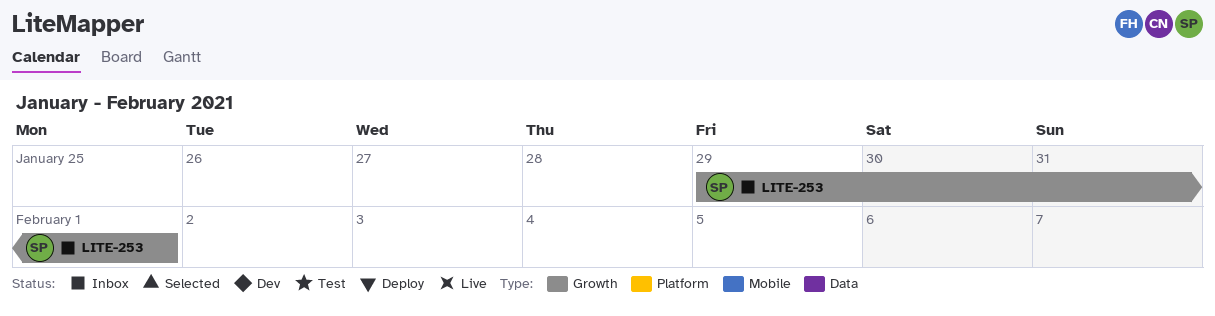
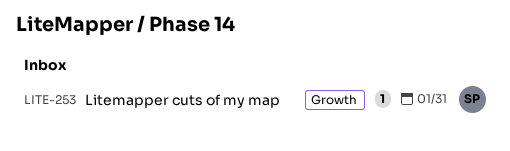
LITE-253, due: Feb 1 -> Jan 31

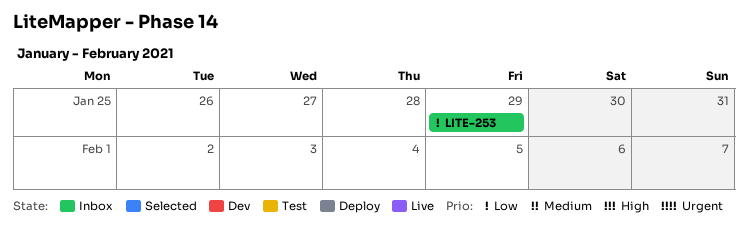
LITE-253, due: Jan 31 -> Jan 29

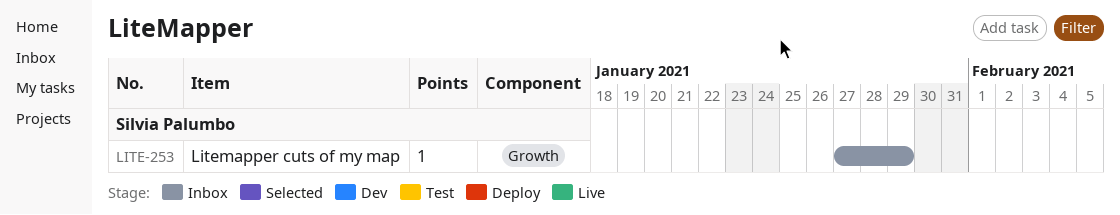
LITE-253, start: Jan 29 -> Jan 27

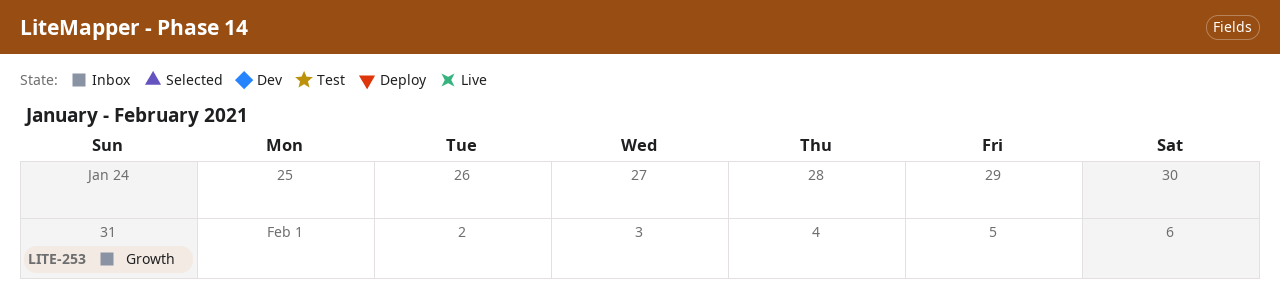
LITE-253, due: Jan 29 -> Jan 31

